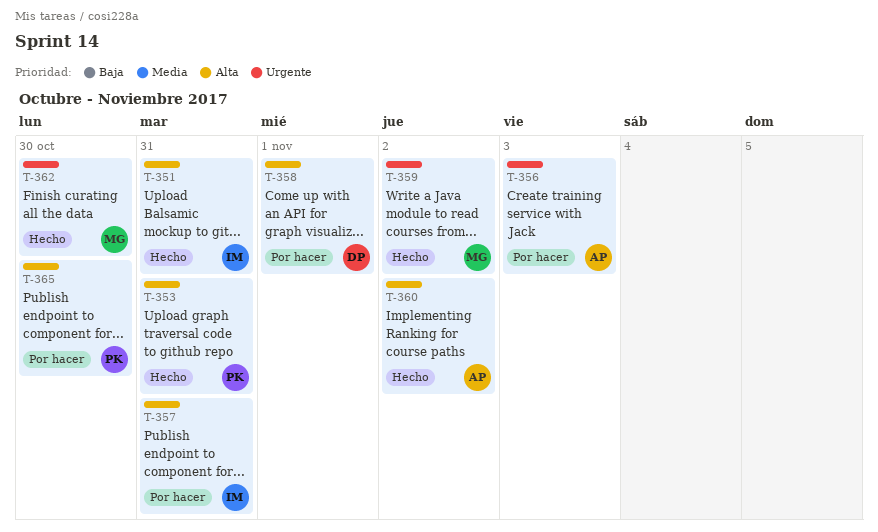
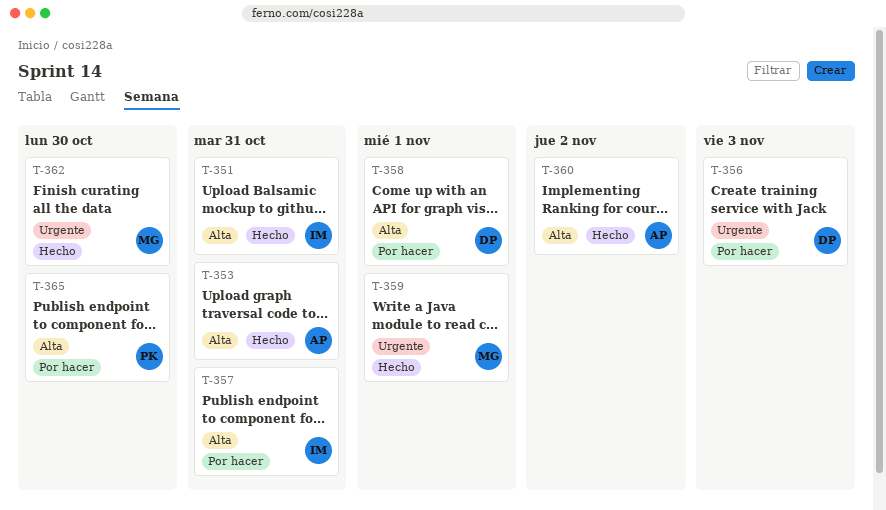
T-353, owner: PK -> AP
T-356, owner: AP -> DP
T-359, due: Nov 2 -> Nov 1

